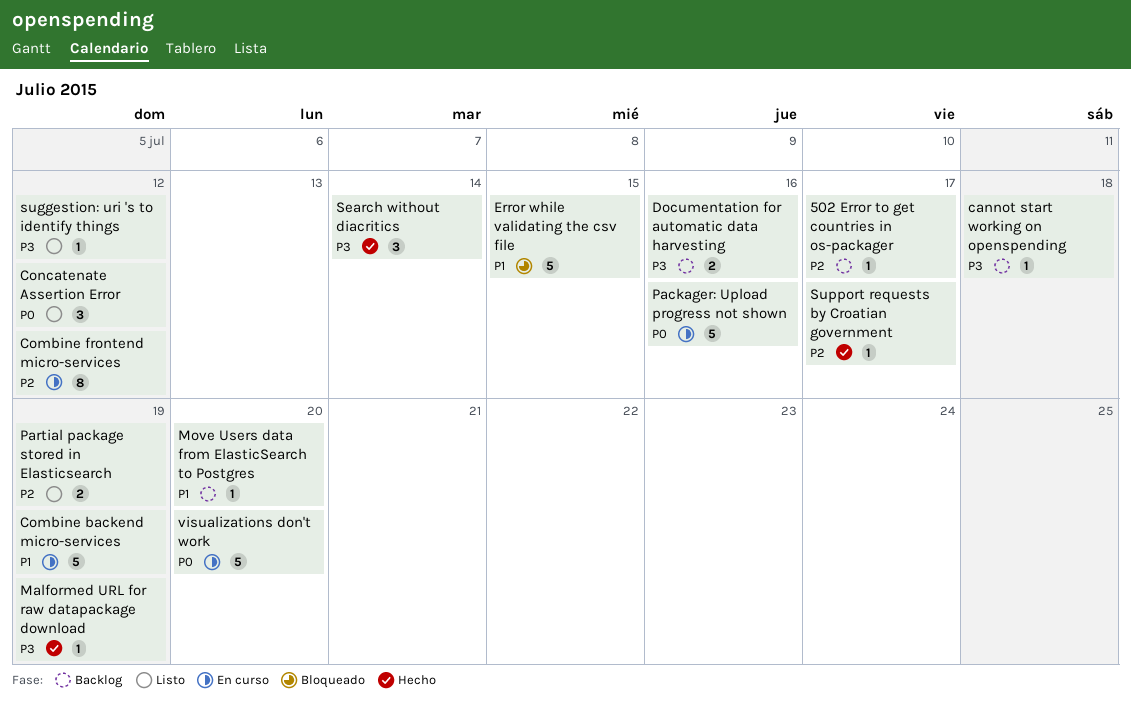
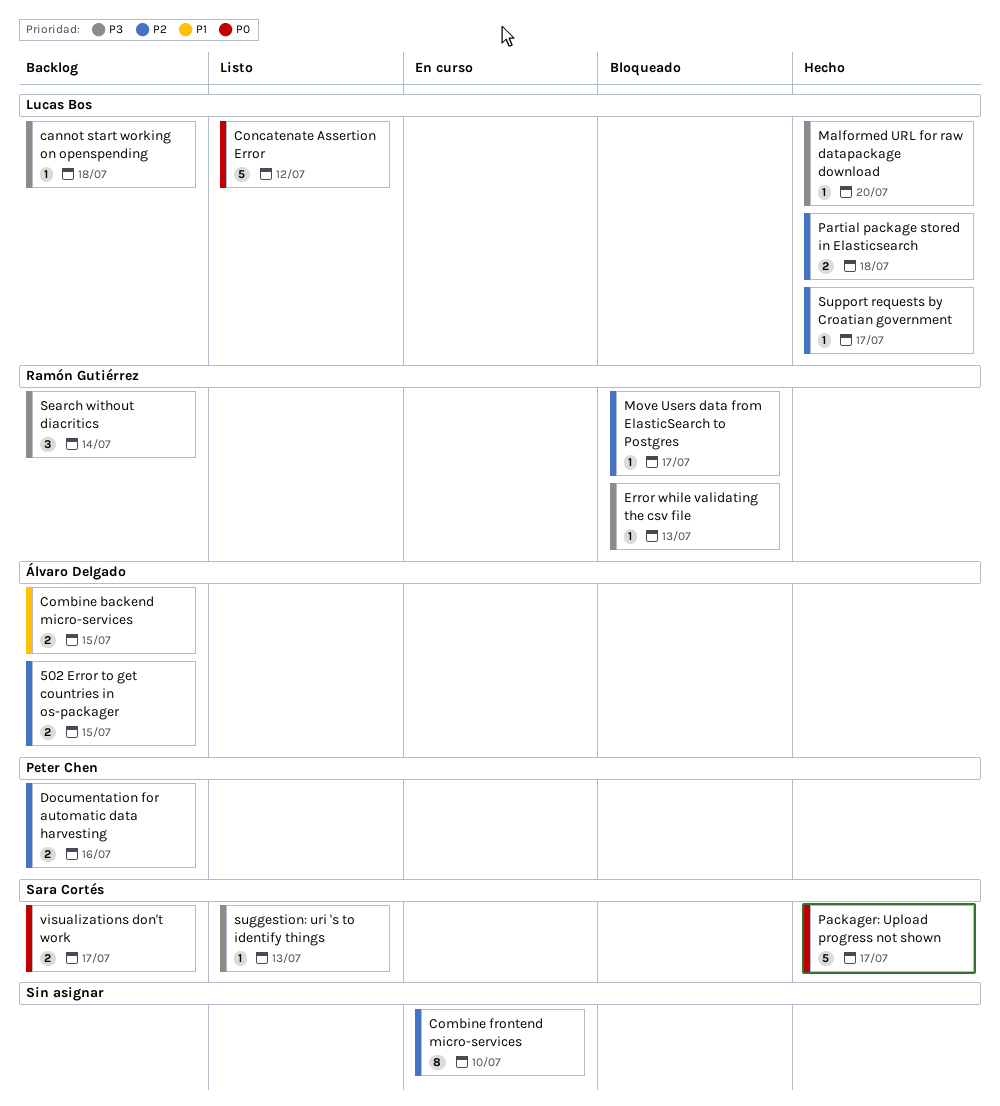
502 Error to get countries in os-packager, estimate: 1 -> 2
502 Error to get countries in os-packager, due: Jul 17 -> Jul 15
Combine backend micro-services, status: En curso -> Backlog
Combine backend micro-services, estimate: 5 -> 2
Combine backend micro-services, due: Jul 19 -> Jul 15
Combine frontend micro-services, due: Jul 12 -> Jul 10
Concatenate Assertion Error, estimate: 3 -> 5
Documentation for automatic data harvesting, priority: P3 -> P2
Error while validating the csv file, priority: P1 -> P3
Error while validating the csv file, estimate: 5 -> 1
Error while validating the csv file, due: Jul 15 -> Jul 13
Malformed URL for raw datapackage download, due: Jul 19 -> Jul 20
Move Users data from ElasticSearch to Postgres, status: Backlog -> Bloqueado
Move Users data from ElasticSearch to Postgres, priority: P1 -> P2
Move Users data from ElasticSearch to Postgres, due: Jul 20 -> Jul 17
Packager: Upload progress not shown, status: En curso -> Hecho
Packager: Upload progress not shown, due: Jul 16 -> Jul 17
Partial package stored in Elasticsearch, status: Listo -> Hecho
Partial package stored in Elasticsearch, due: Jul 19 -> Jul 18
Search without diacritics, status: Hecho -> Backlog
suggestion: uri 's to identify things, due: Jul 12 -> Jul 13
visualizations don't work, status: En curso -> Backlog
visualizations don't work, estimate: 5 -> 2
visualizations don't work, due: Jul 20 -> Jul 17

